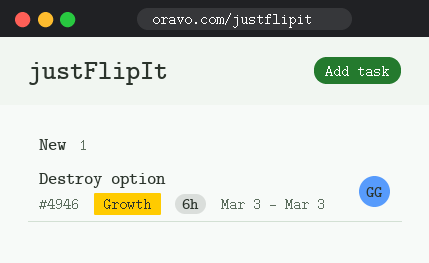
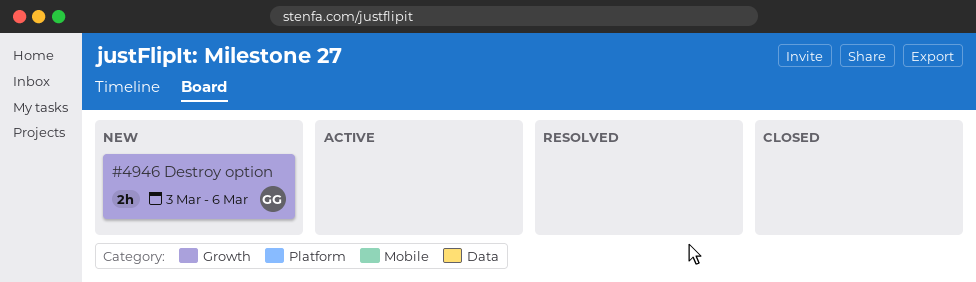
#4946, estimate: 6h -> 2h
#4946, due: Mar 3 -> Mar 6

